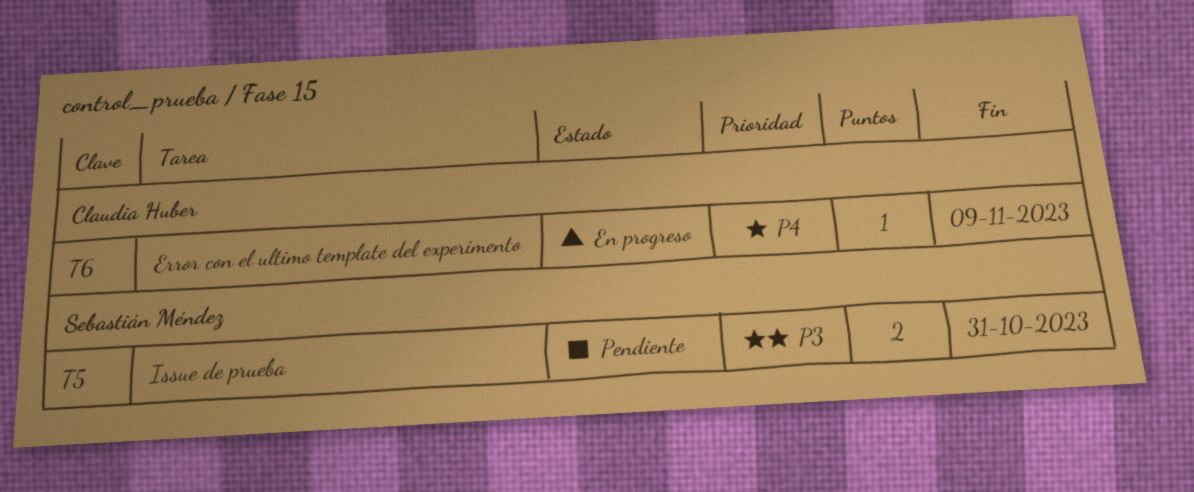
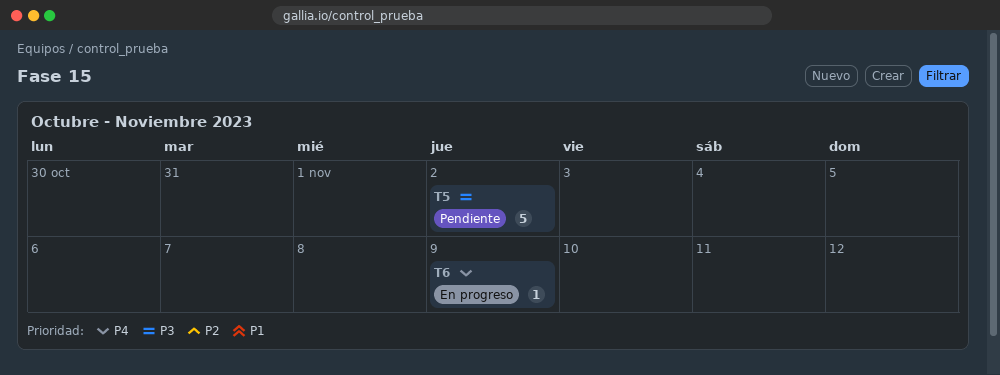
T5, estimate: 2 -> 5
T5, due: Oct 31 -> Nov 2

